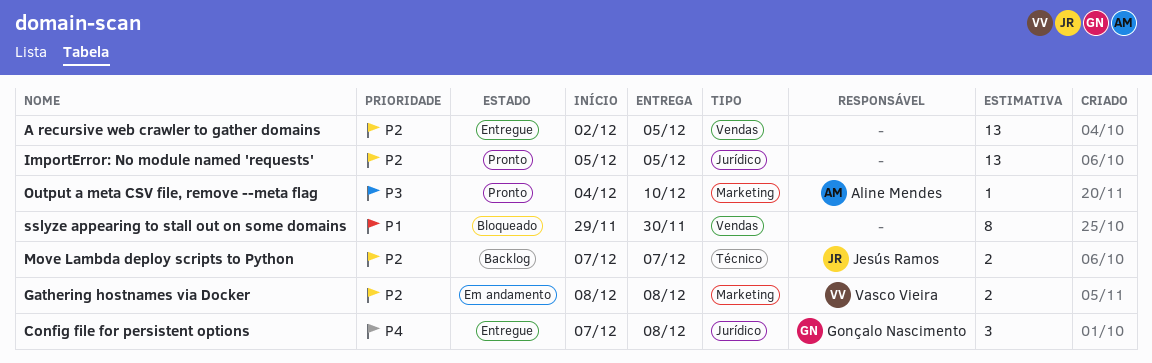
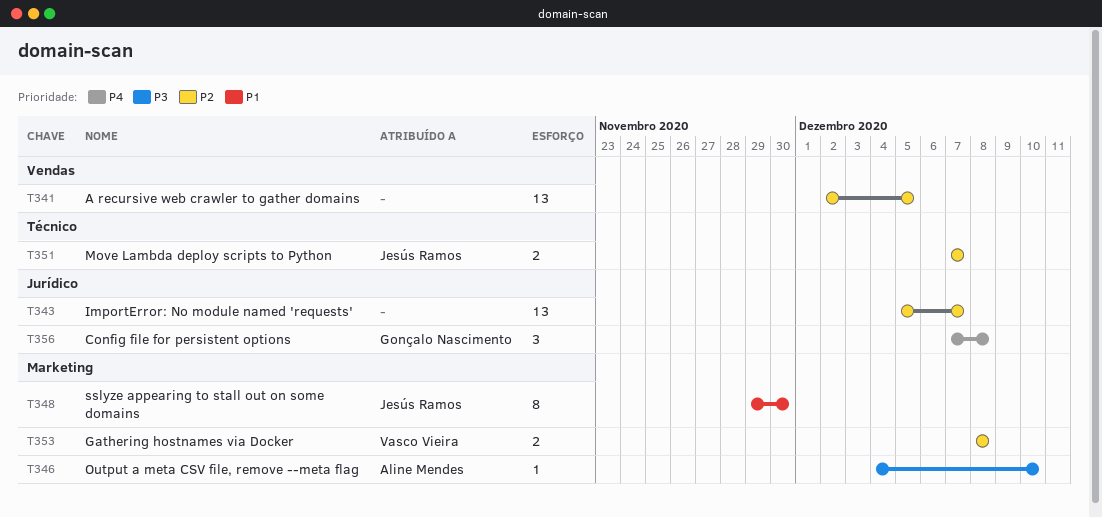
ImportError: No module named 'requests', due: Dec 5 -> Dec 7
sslyze appearing to stall out on some domains, owner: none -> Jesús Ramos
sslyze appearing to stall out on some domains, label: Vendas -> Marketing

